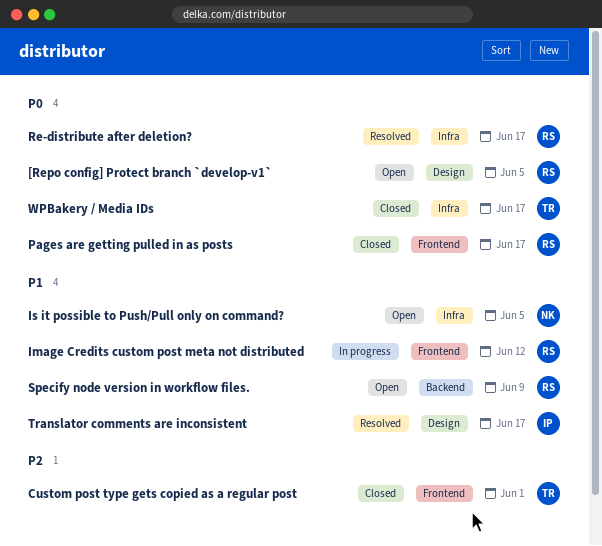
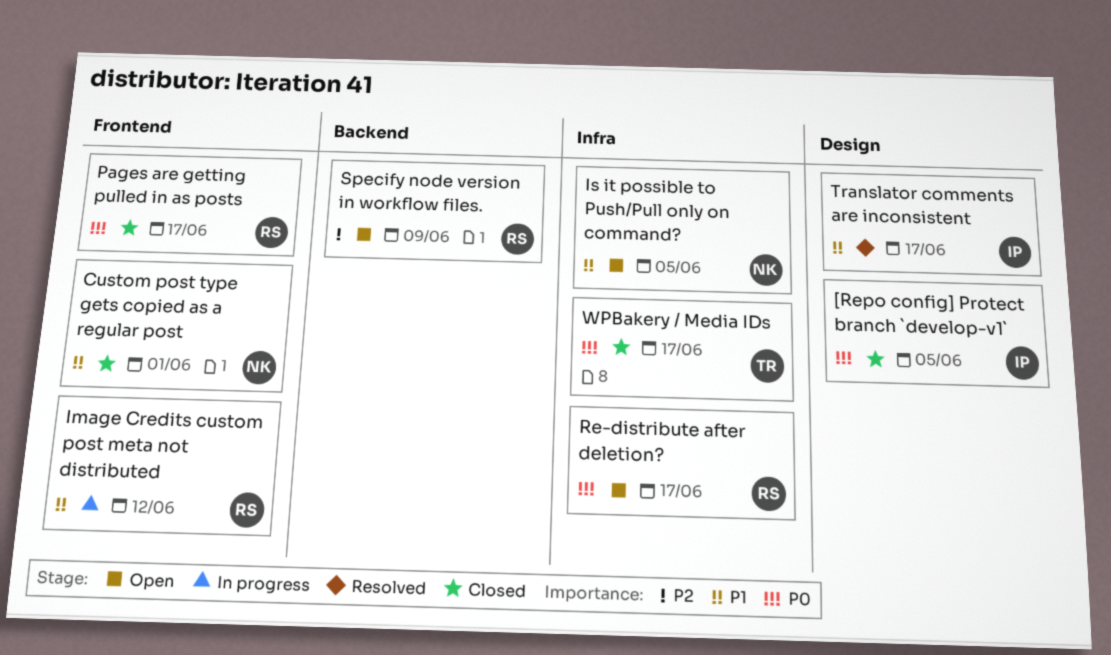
[Repo config] Protect branch `develop-v1`, status: Open -> Closed
[Repo config] Protect branch `develop-v1`, owner: RS -> IP
Custom post type gets copied as a regular post, owner: TR -> NK
Custom post type gets copied as a regular post, priority: P2 -> P1
Re-distribute after deletion?, status: Resolved -> Open
Specify node version in workflow files., priority: P1 -> P2

